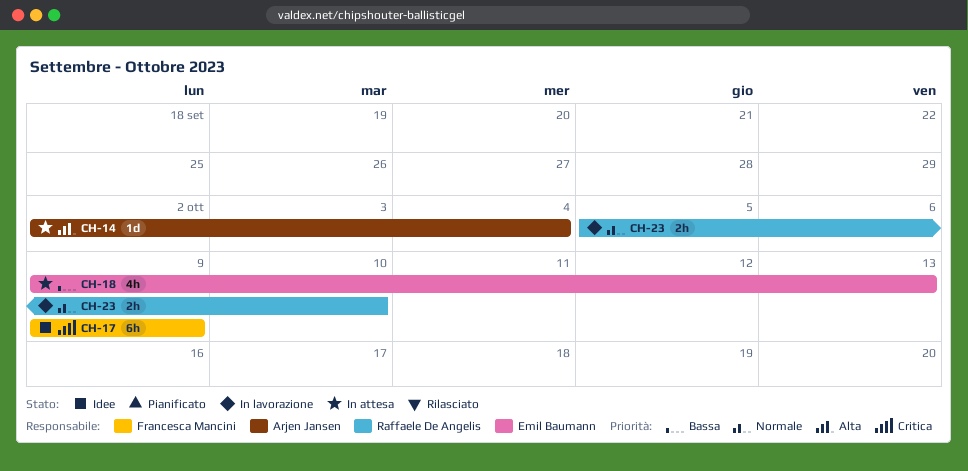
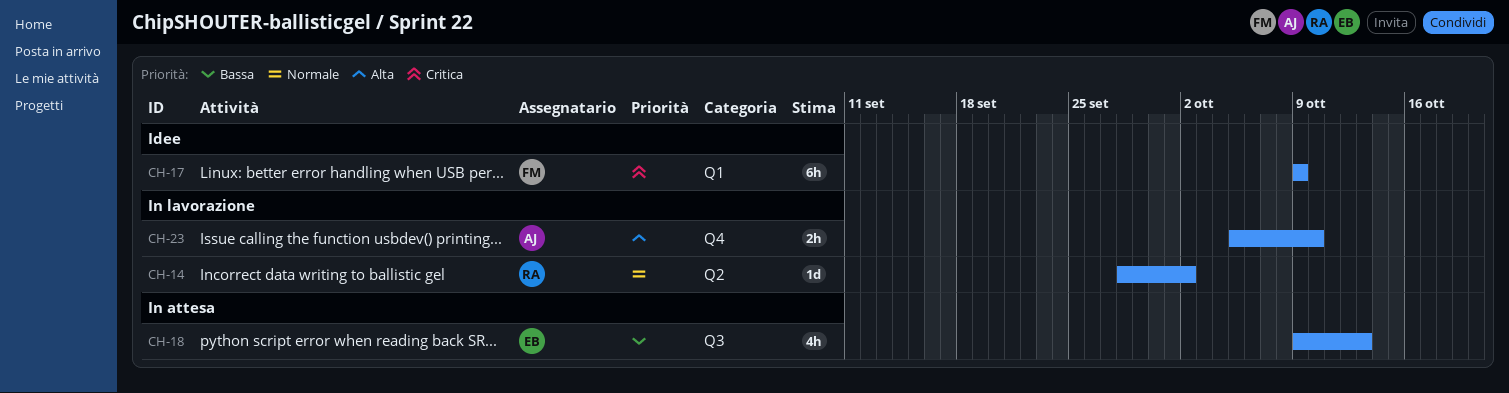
CH-14, status: In attesa -> In lavorazione
CH-14, owner: Arjen Jansen -> Raffaele De Angelis
CH-14, priority: Alta -> Normale
CH-14, start: Oct 2 -> Sep 28
CH-14, due: Oct 4 -> Oct 2
CH-23, owner: Raffaele De Angelis -> Arjen Jansen
CH-23, priority: Normale -> Alta

